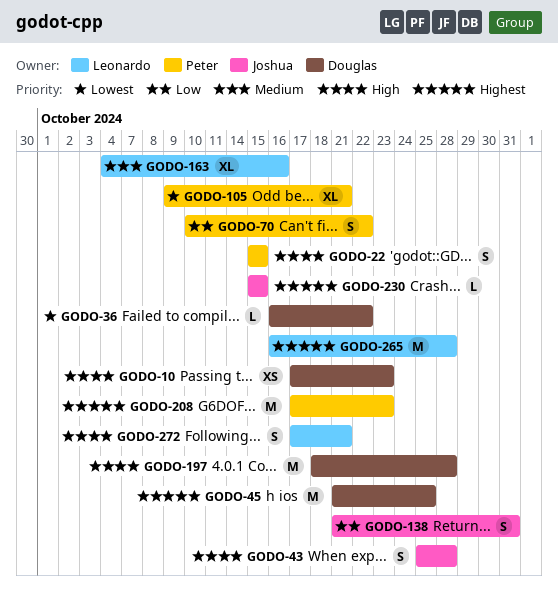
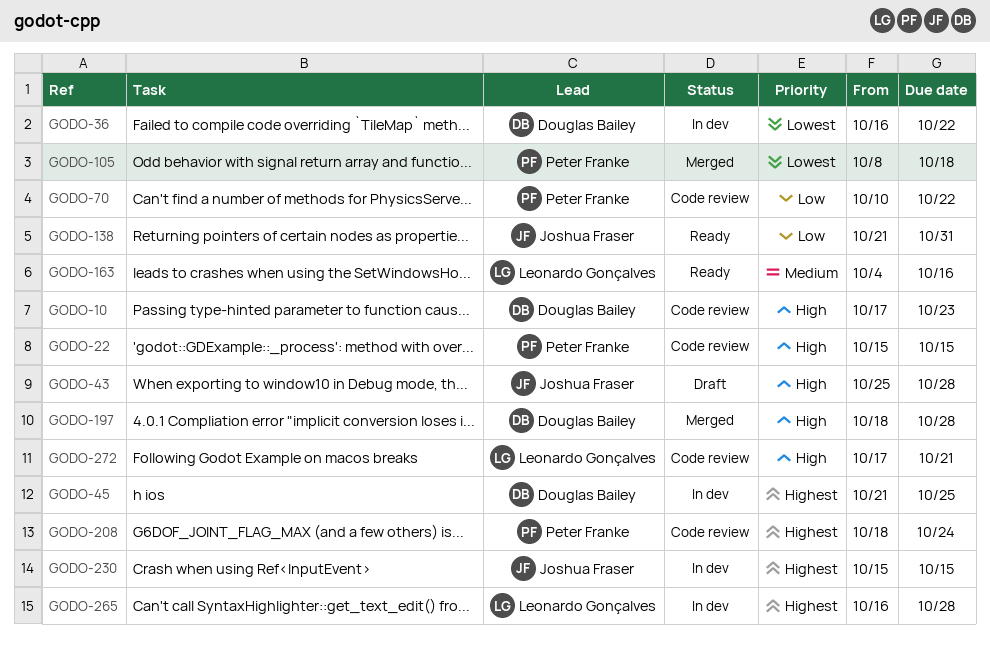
GODO-105, start: Oct 9 -> Oct 8
GODO-105, due: Oct 21 -> Oct 18
GODO-208, start: Oct 17 -> Oct 18
GODO-208, due: Oct 23 -> Oct 24

